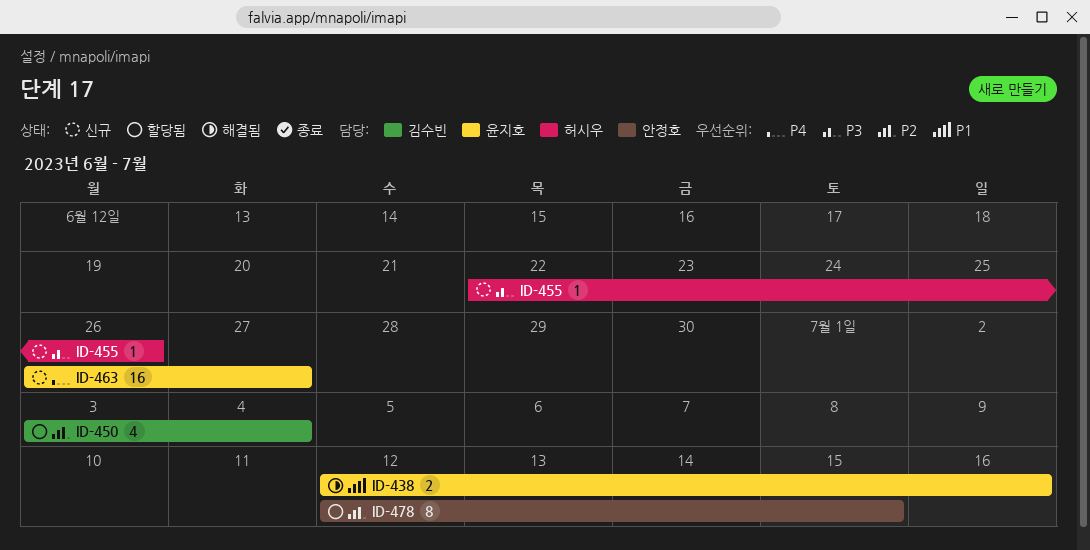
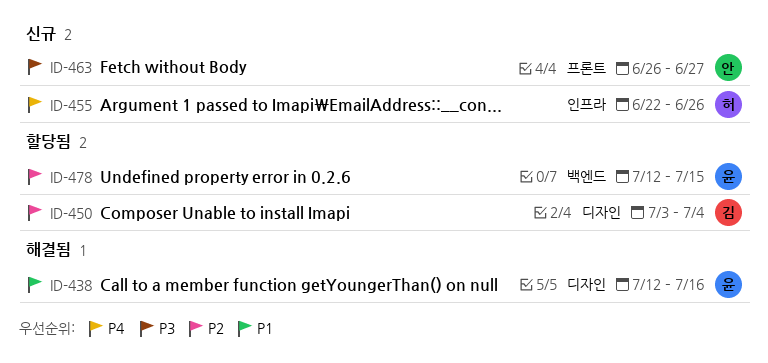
ID-455, priority: P3 -> P4
ID-463, owner: 윤지호 -> 안정호
ID-463, priority: P4 -> P3
ID-478, owner: 안정호 -> 윤지호

